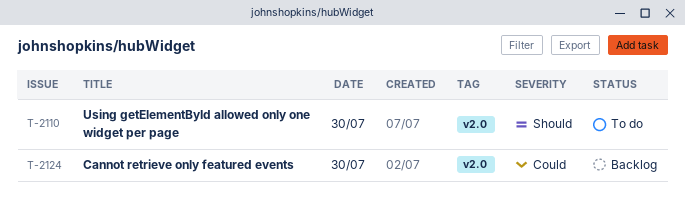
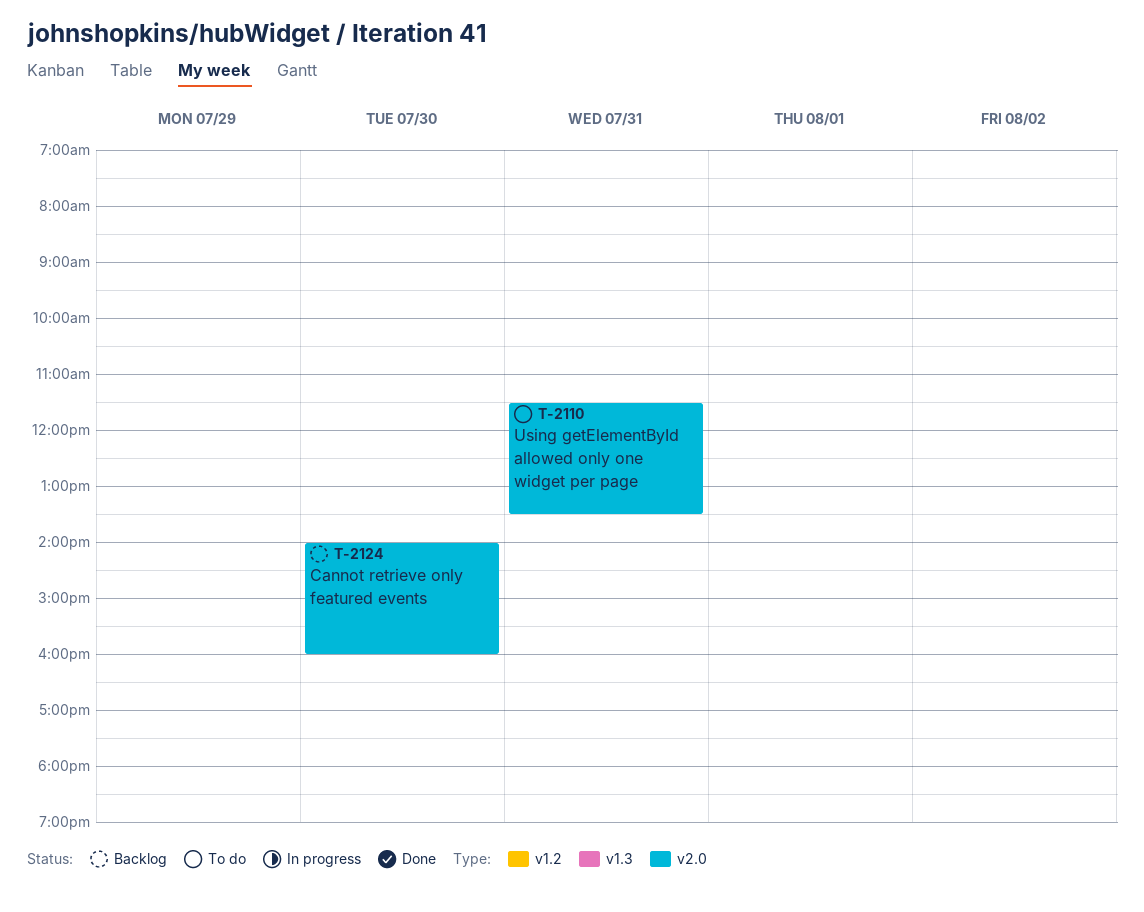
T-2110, day: Jul 30 -> Jul 31

